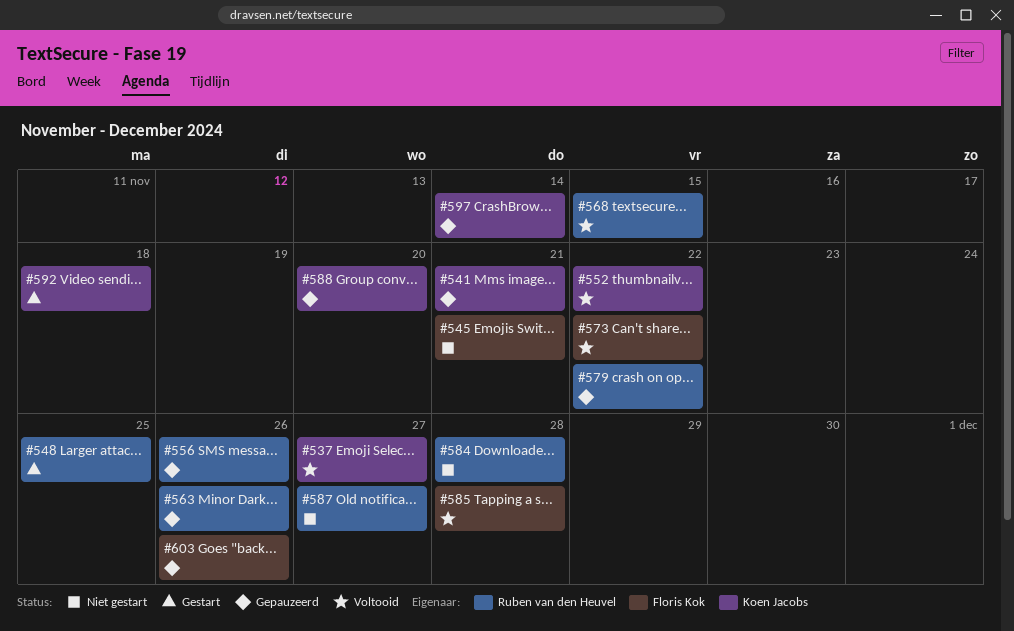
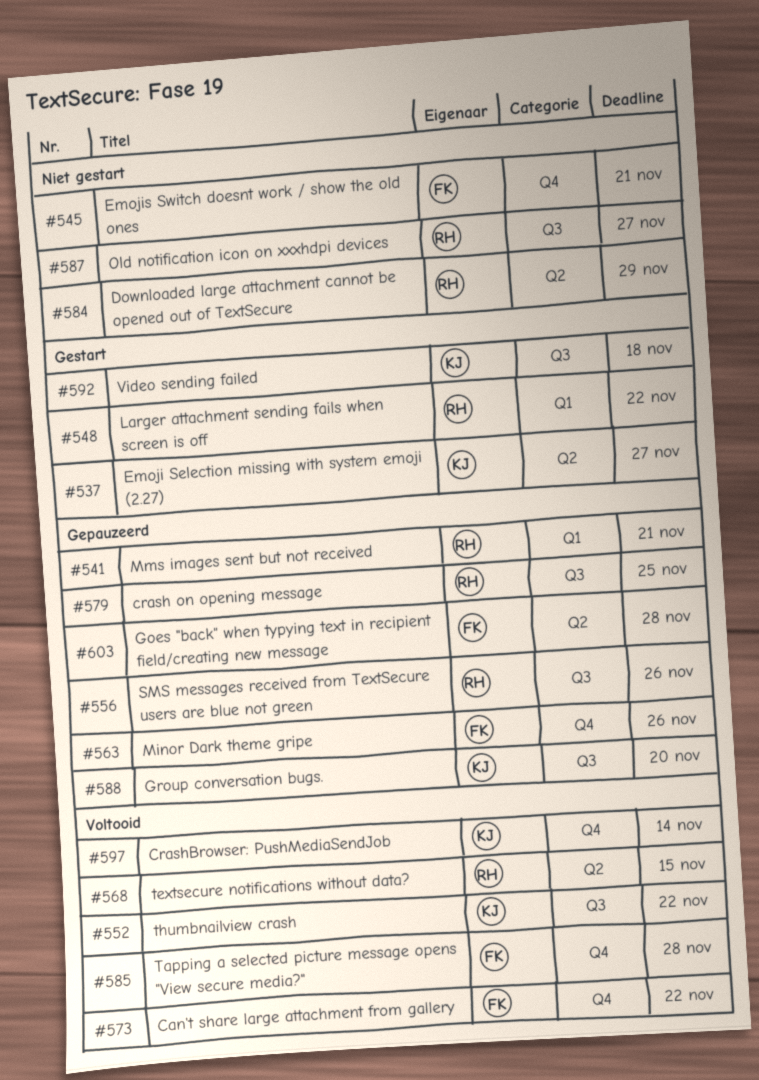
#537, status: Voltooid -> Gestart
#541, owner: Koen Jacobs -> Ruben van den Heuvel
#548, due: Nov 25 -> Nov 22
#563, owner: Ruben van den Heuvel -> Floris Kok
#579, due: Nov 22 -> Nov 25
#584, due: Nov 28 -> Nov 29
#597, status: Gepauzeerd -> Voltooid
#603, due: Nov 26 -> Nov 28

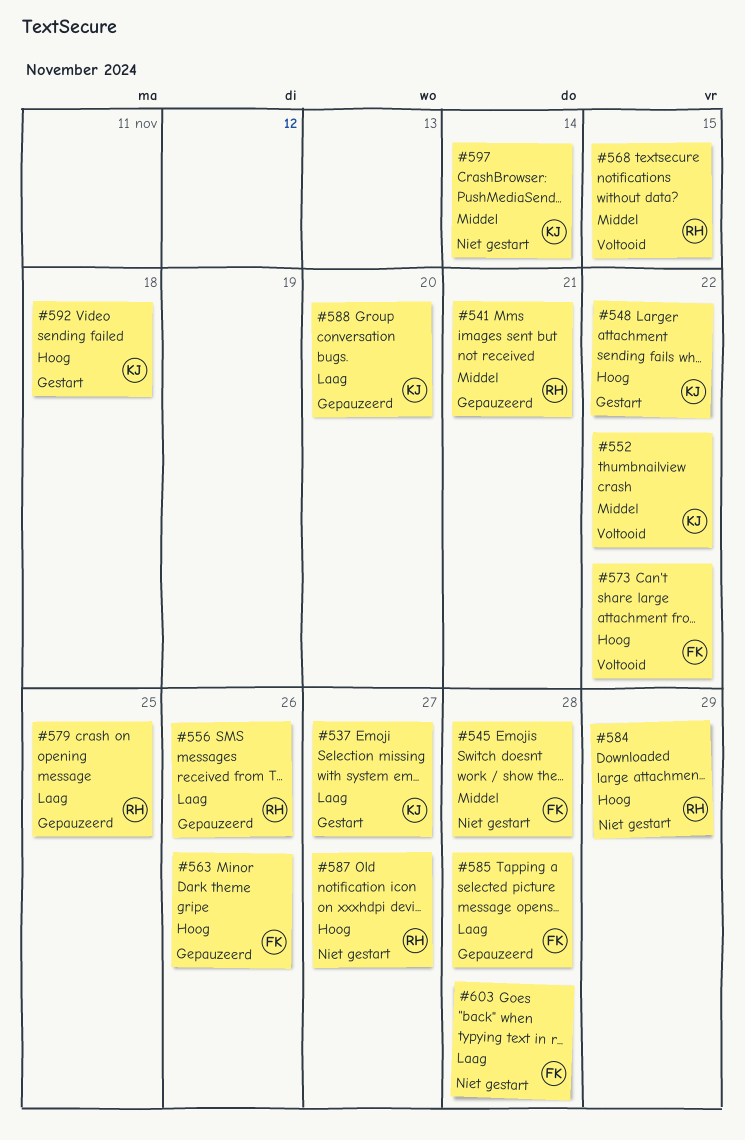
#545, due: Nov 21 -> Nov 28
#548, owner: RH -> KJ
#585, status: Voltooid -> Gepauzeerd
#597, status: Voltooid -> Niet gestart
#603, status: Gepauzeerd -> Niet gestart

